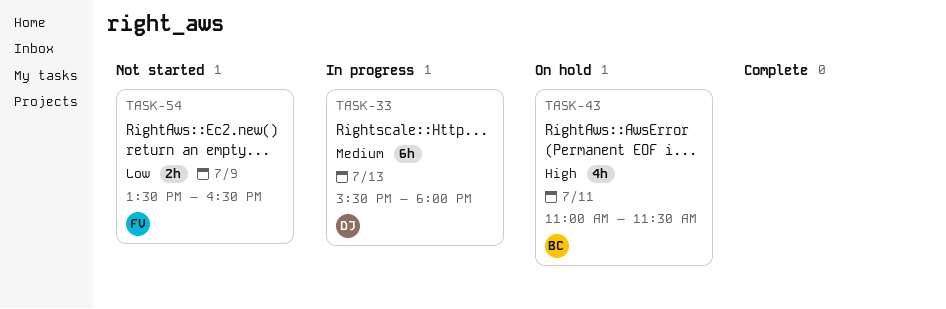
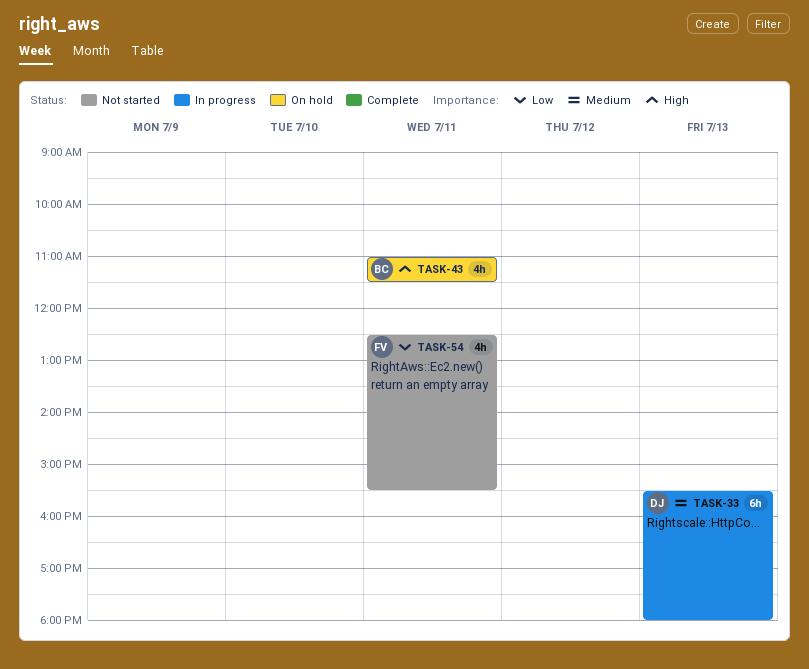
TASK-54, estimate: 2h -> 4h
TASK-54, day: Jul 9 -> Jul 11
TASK-54, begins: 13:30 -> 12:30
TASK-54, ends: 16:30 -> 15:30

